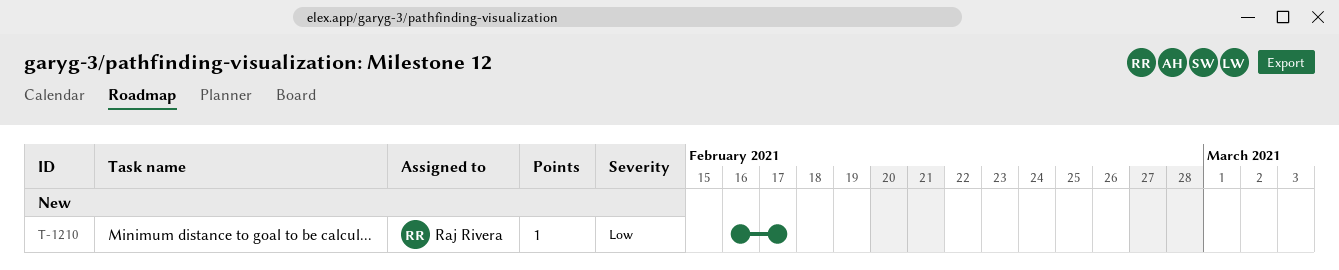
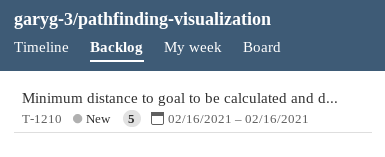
T-1210, estimate: 1 -> 5
T-1210, due: Feb 17 -> Feb 16

